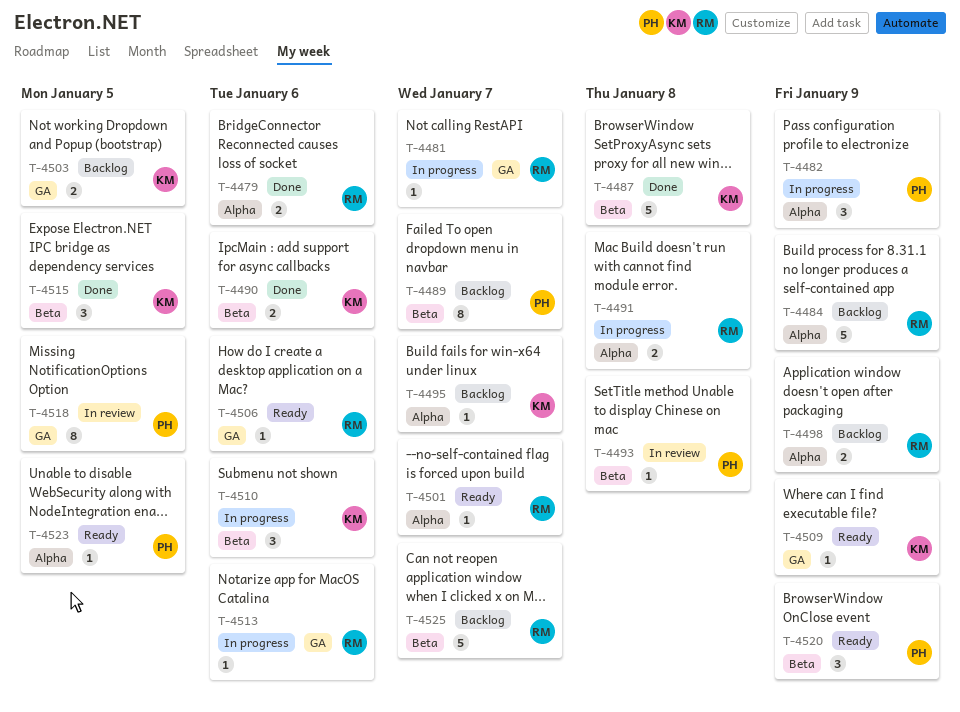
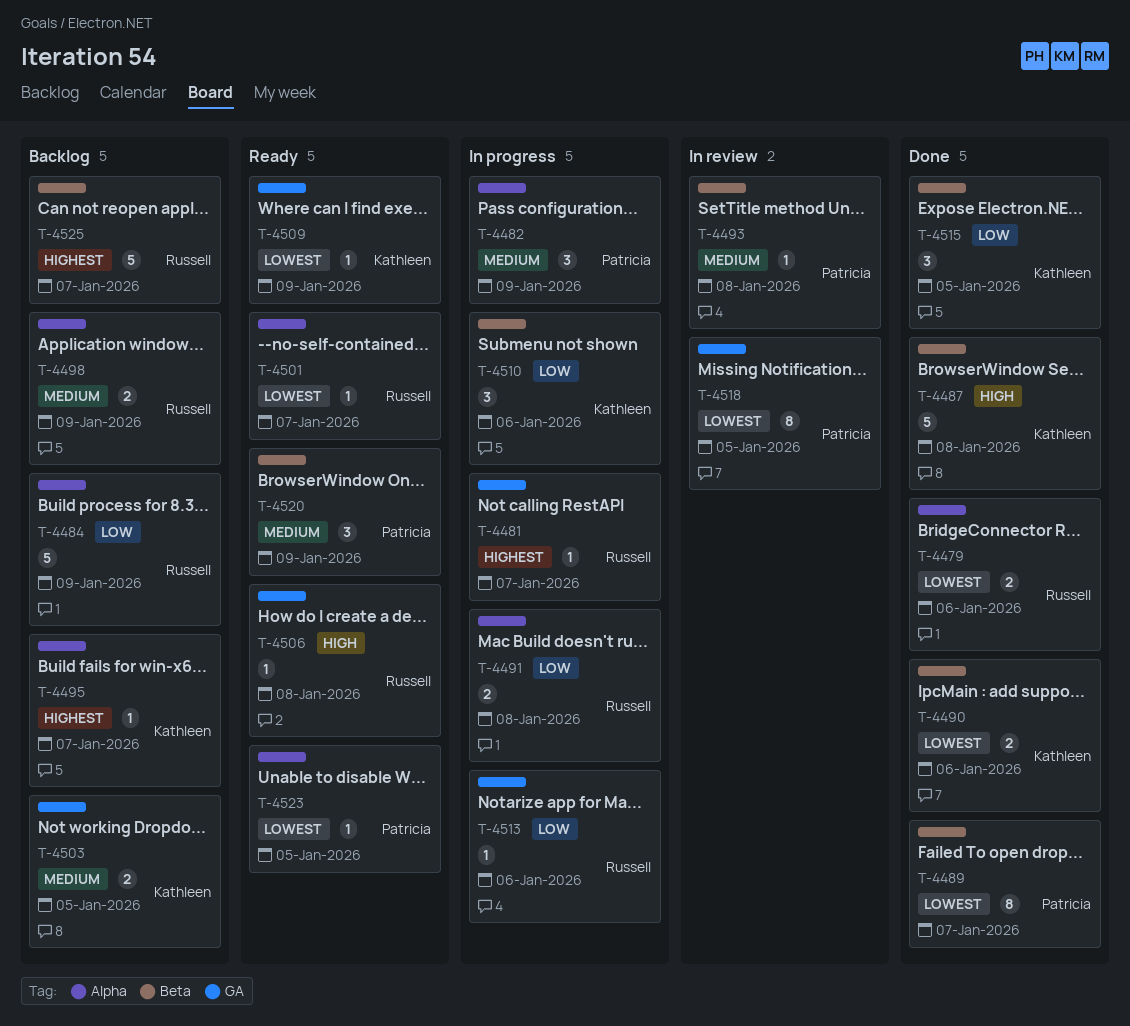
T-4489, status: Backlog -> Done
T-4506, due: Jan 6 -> Jan 8

